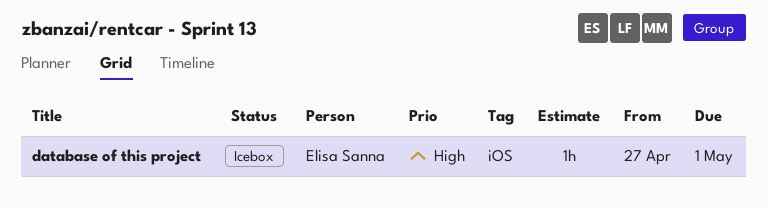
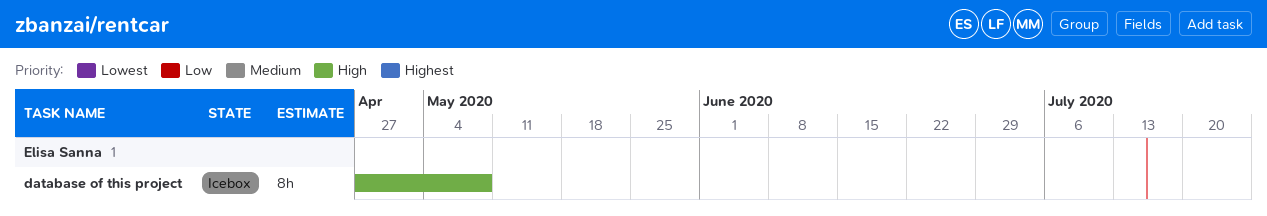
database of this project, estimate: 1h -> 8h
database of this project, due: May 1 -> May 8

